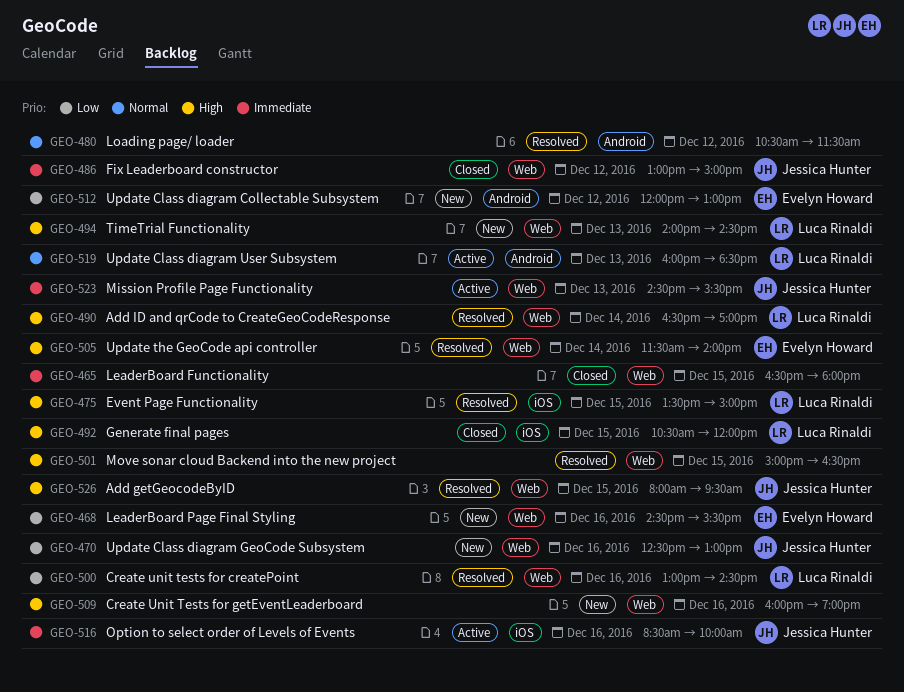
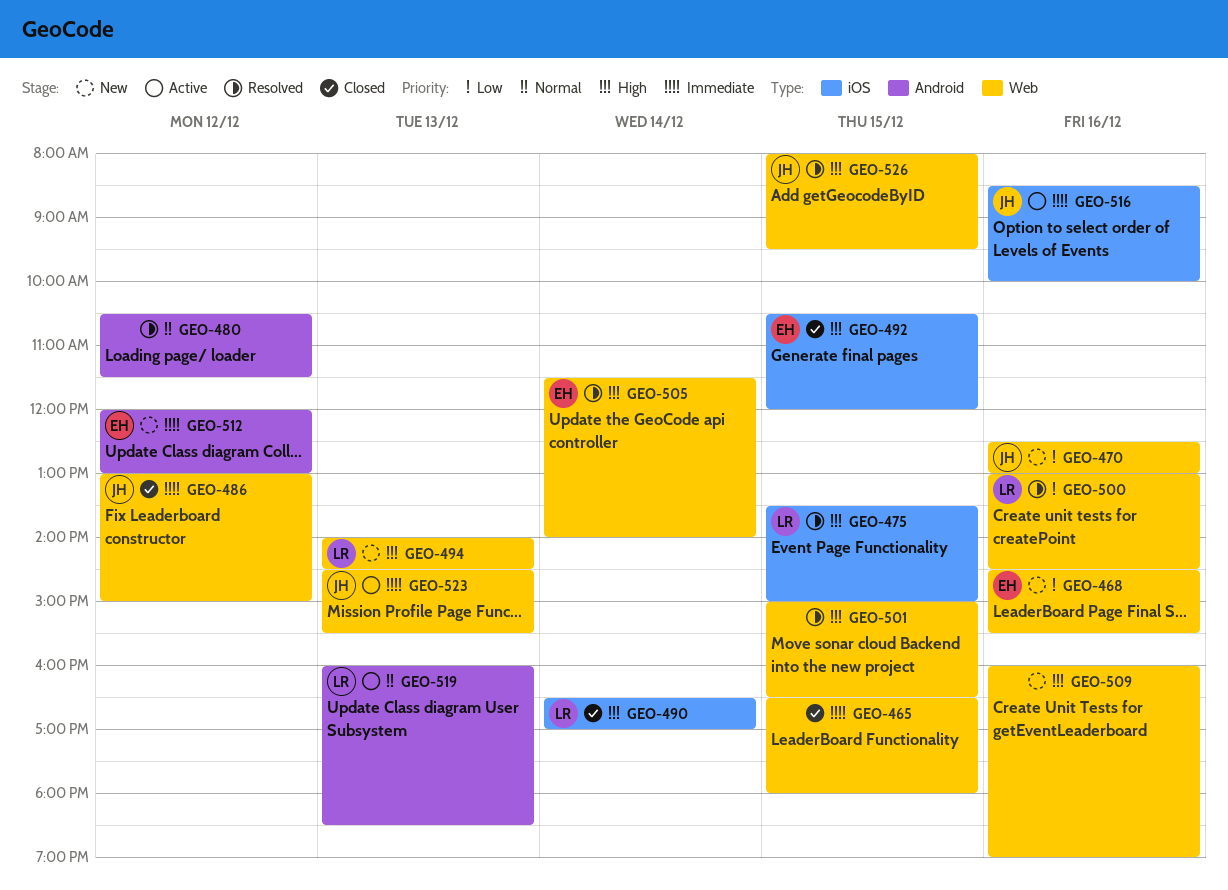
GEO-490, status: Resolved -> Closed
GEO-490, label: Web -> iOS
GEO-492, owner: Luca Rinaldi -> Evelyn Howard
GEO-512, priority: Low -> Immediate

